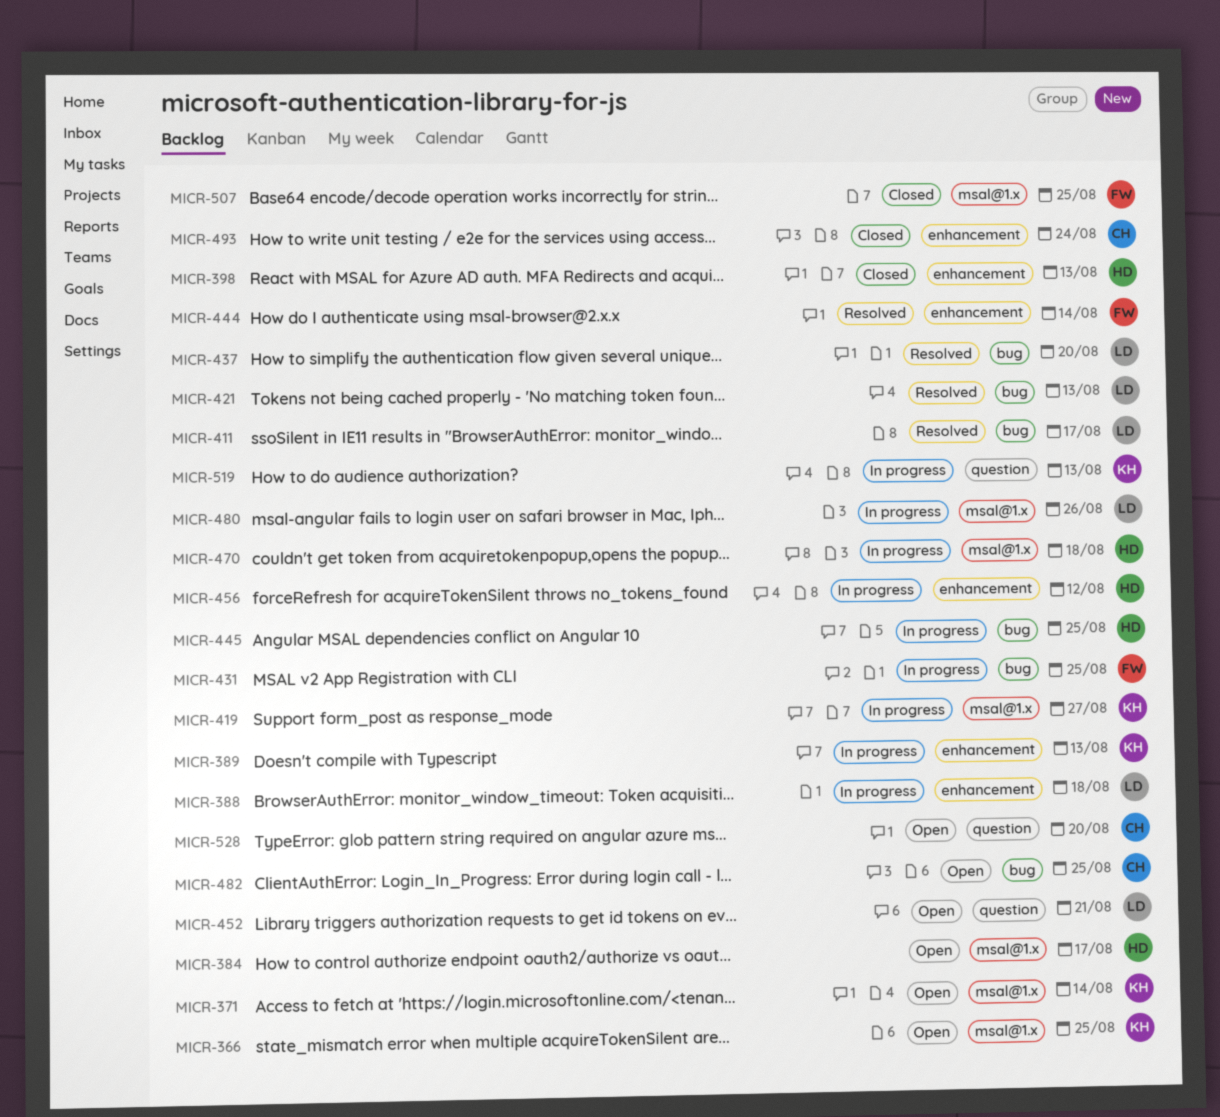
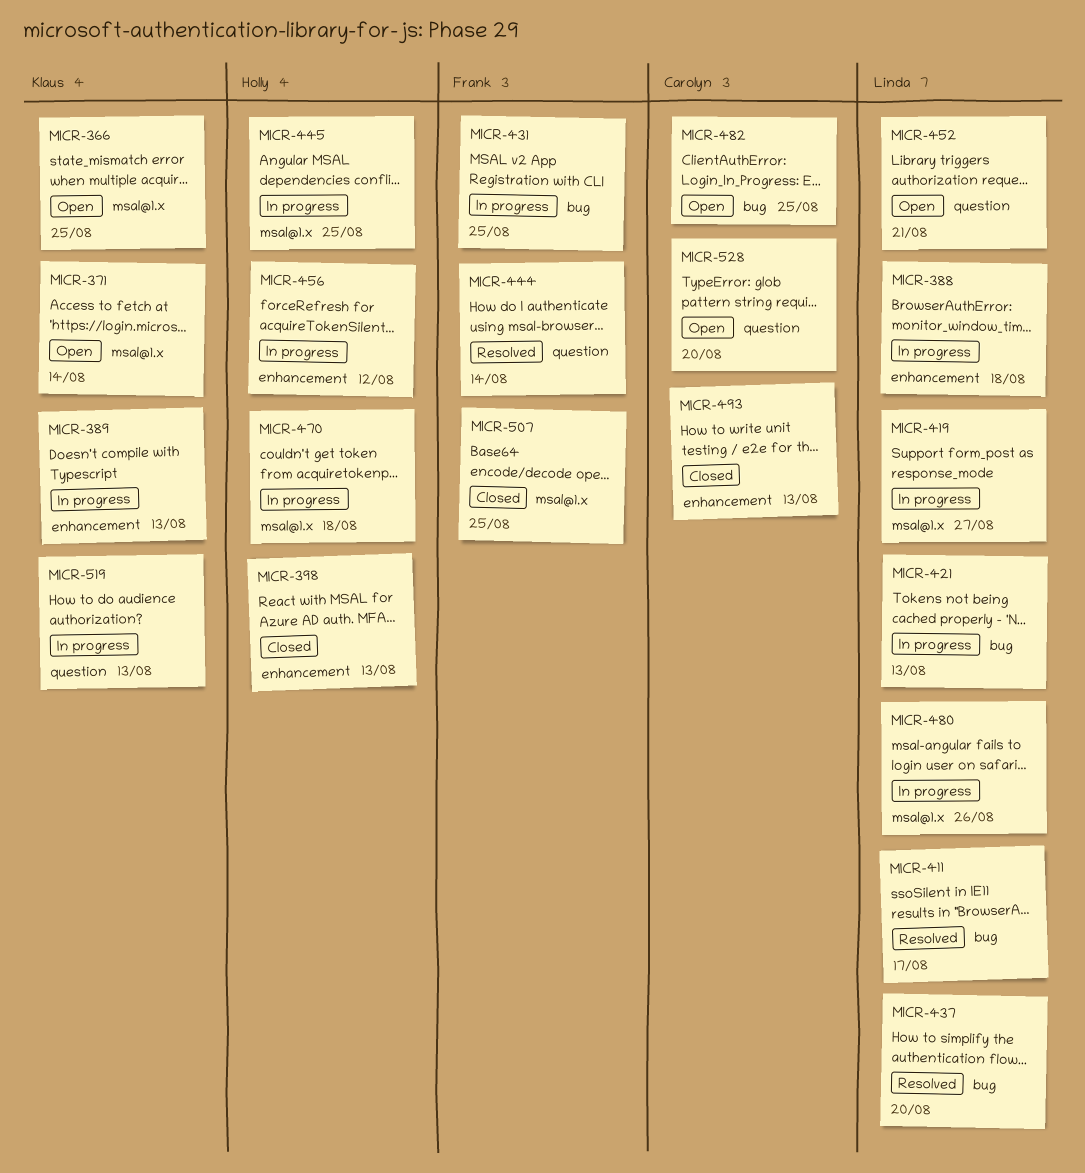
MICR-384: present -> none
MICR-419, owner: Klaus -> Linda
MICR-421, status: Resolved -> In progress
MICR-444, label: enhancement -> question
MICR-445, label: bug -> msal@1.x
MICR-493, due: Aug 24 -> Aug 13

